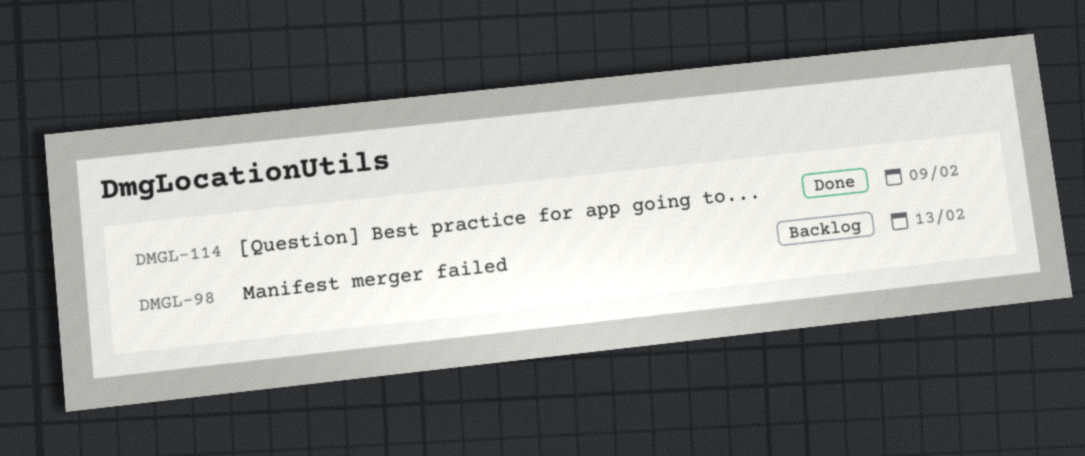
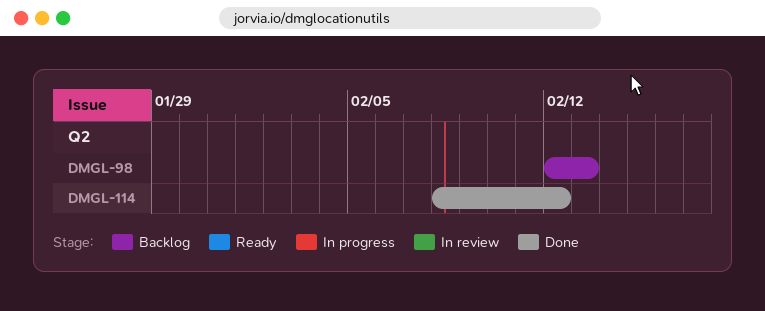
DMGL-114, due: Feb 9 -> Feb 12

